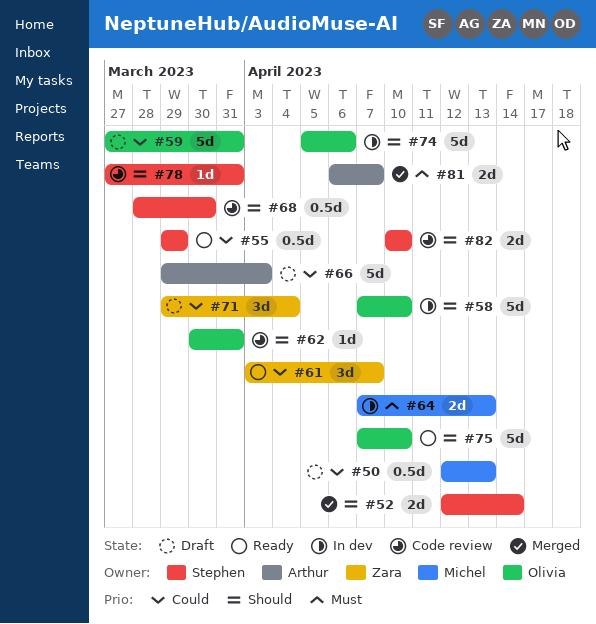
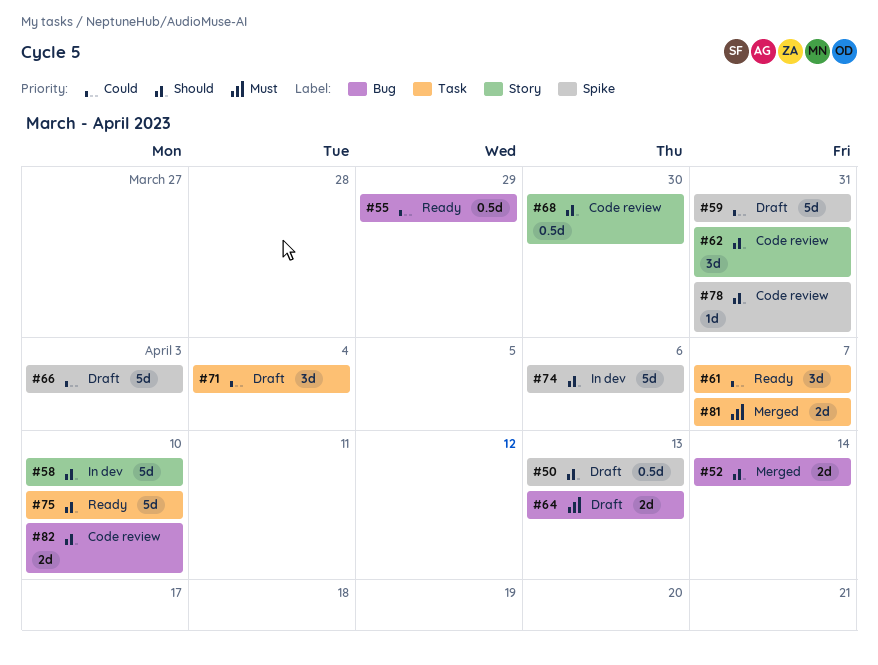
#50, priority: Could -> Should
#62, estimate: 1d -> 3d
#64, status: In dev -> Draft

